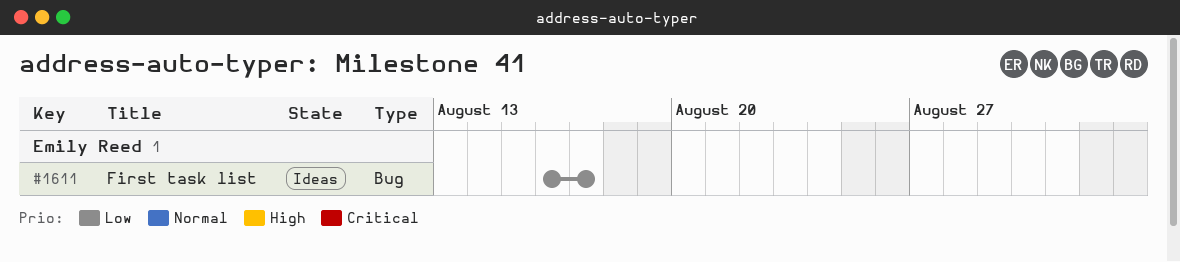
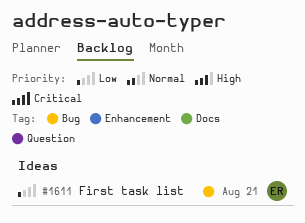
#1611, due: Aug 17 -> Aug 21

